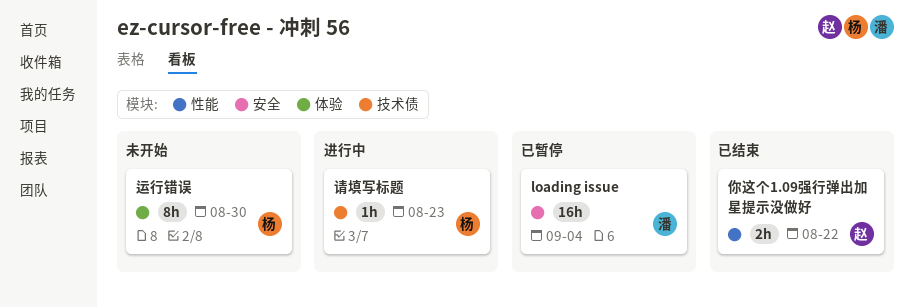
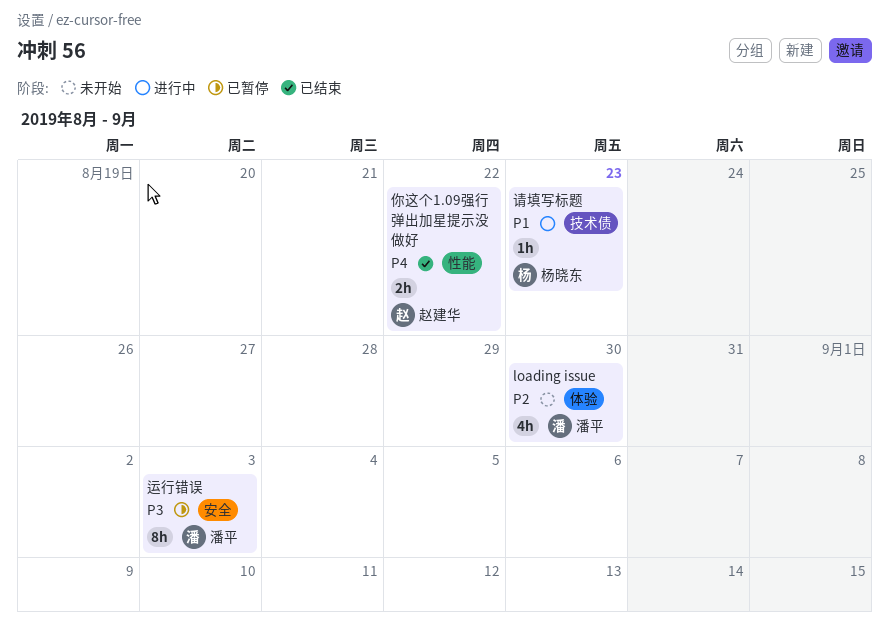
loading issue, status: 已暂停 -> 未开始
loading issue, label: 安全 -> 体验
loading issue, estimate: 16h -> 4h
loading issue, due: Sep 4 -> Aug 30
运行错误, status: 未开始 -> 已暂停
运行错误, owner: 杨晓东 -> 潘平
运行错误, label: 体验 -> 安全
运行错误, due: Aug 30 -> Sep 3

